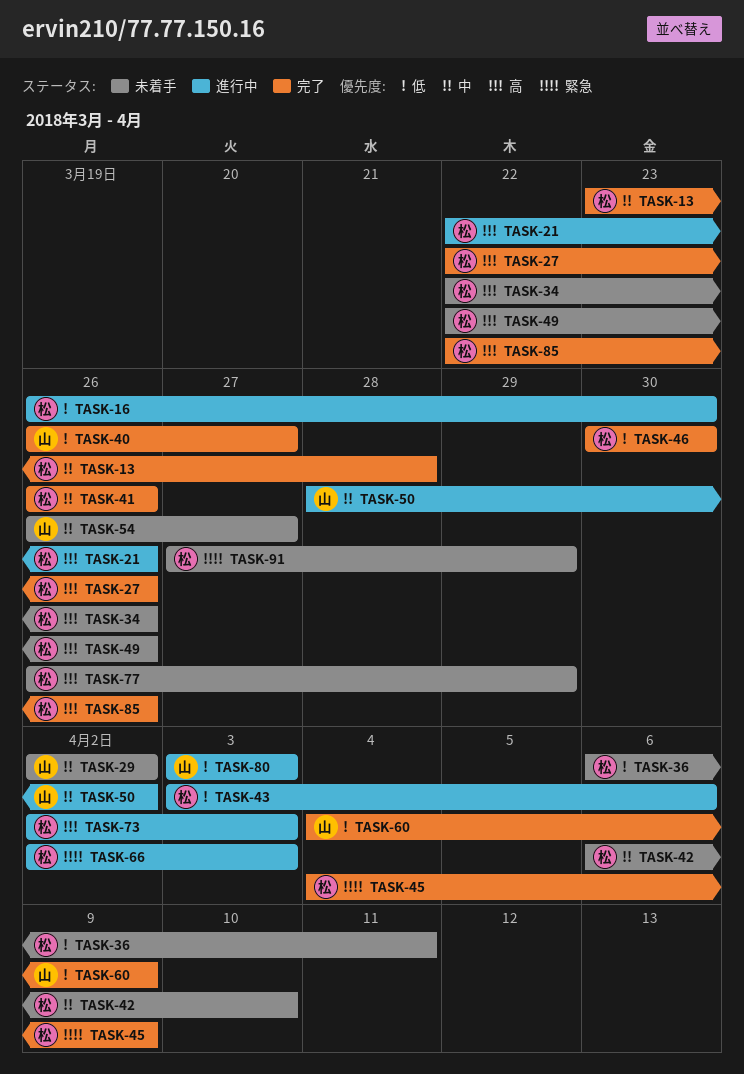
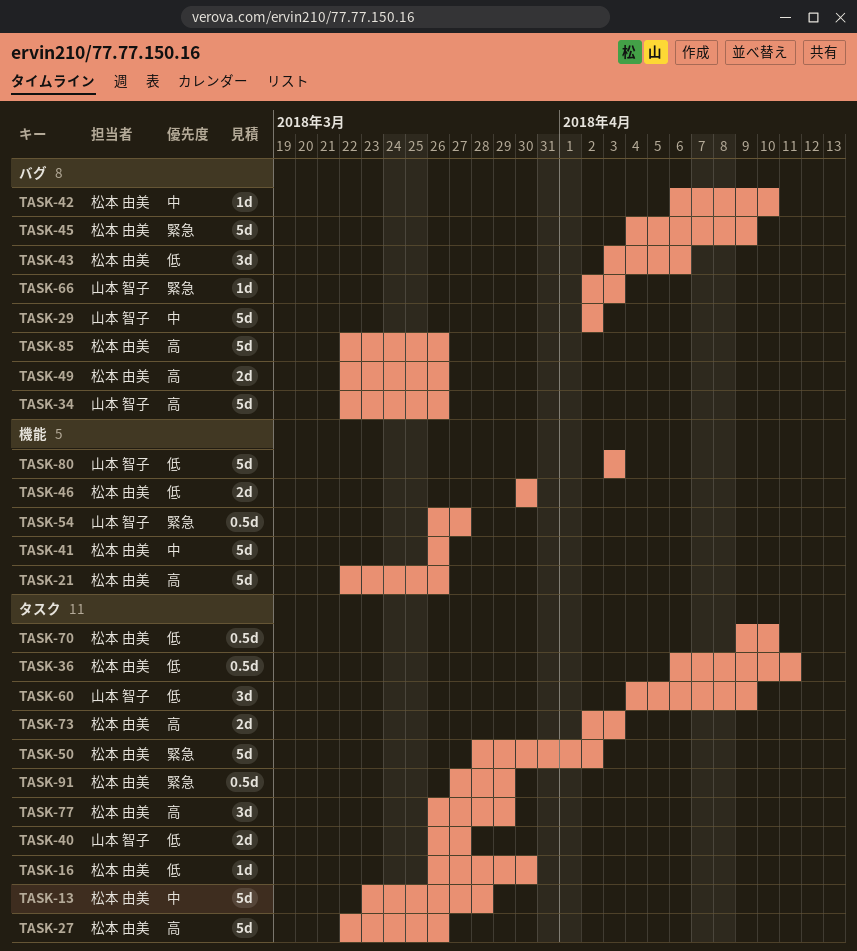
TASK-34, owner: 松本 由美 -> 山本 智子
TASK-50, owner: 山本 智子 -> 松本 由美
TASK-50, priority: 中 -> 緊急
TASK-54, priority: 中 -> 緊急
TASK-66, owner: 松本 由美 -> 山本 智子
TASK-70: none -> present

